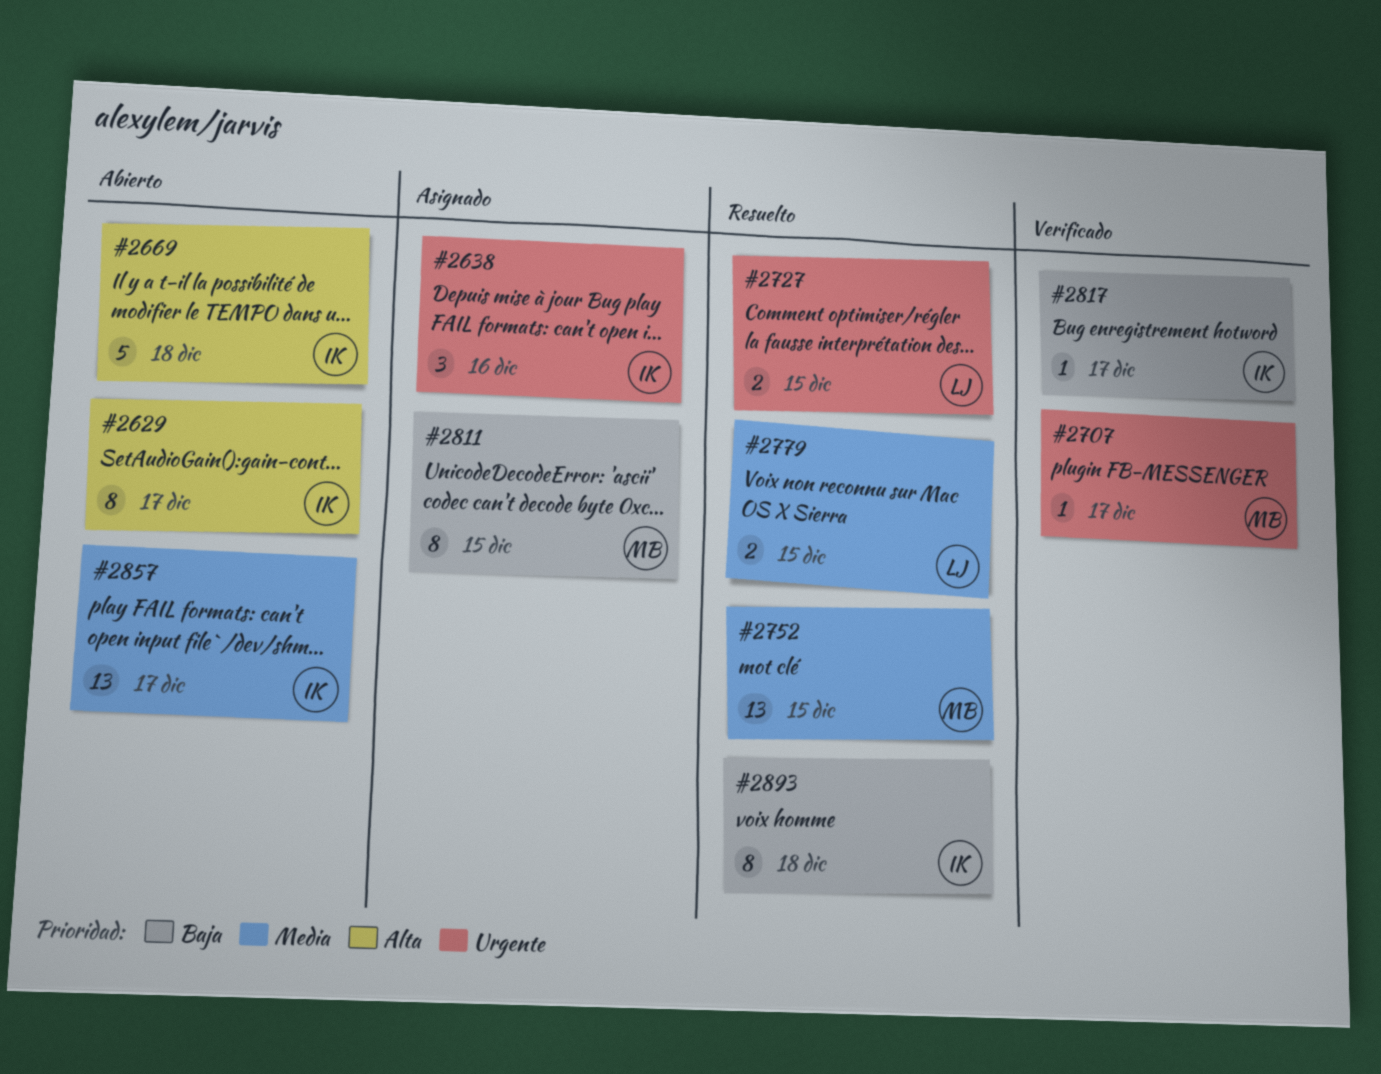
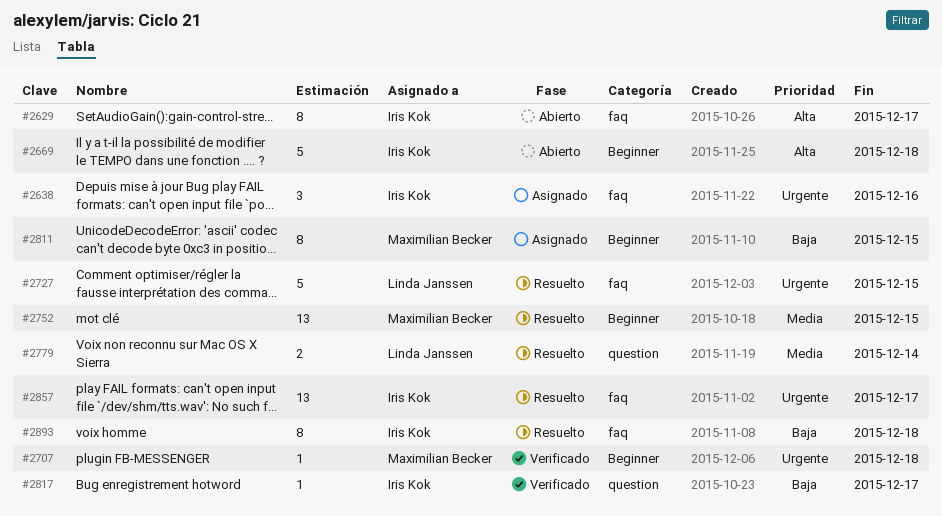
#2707, due: Dec 17 -> Dec 18
#2727, estimate: 2 -> 5
#2779, due: Dec 15 -> Dec 14
#2857, status: Abierto -> Resuelto
#2857, priority: Media -> Urgente

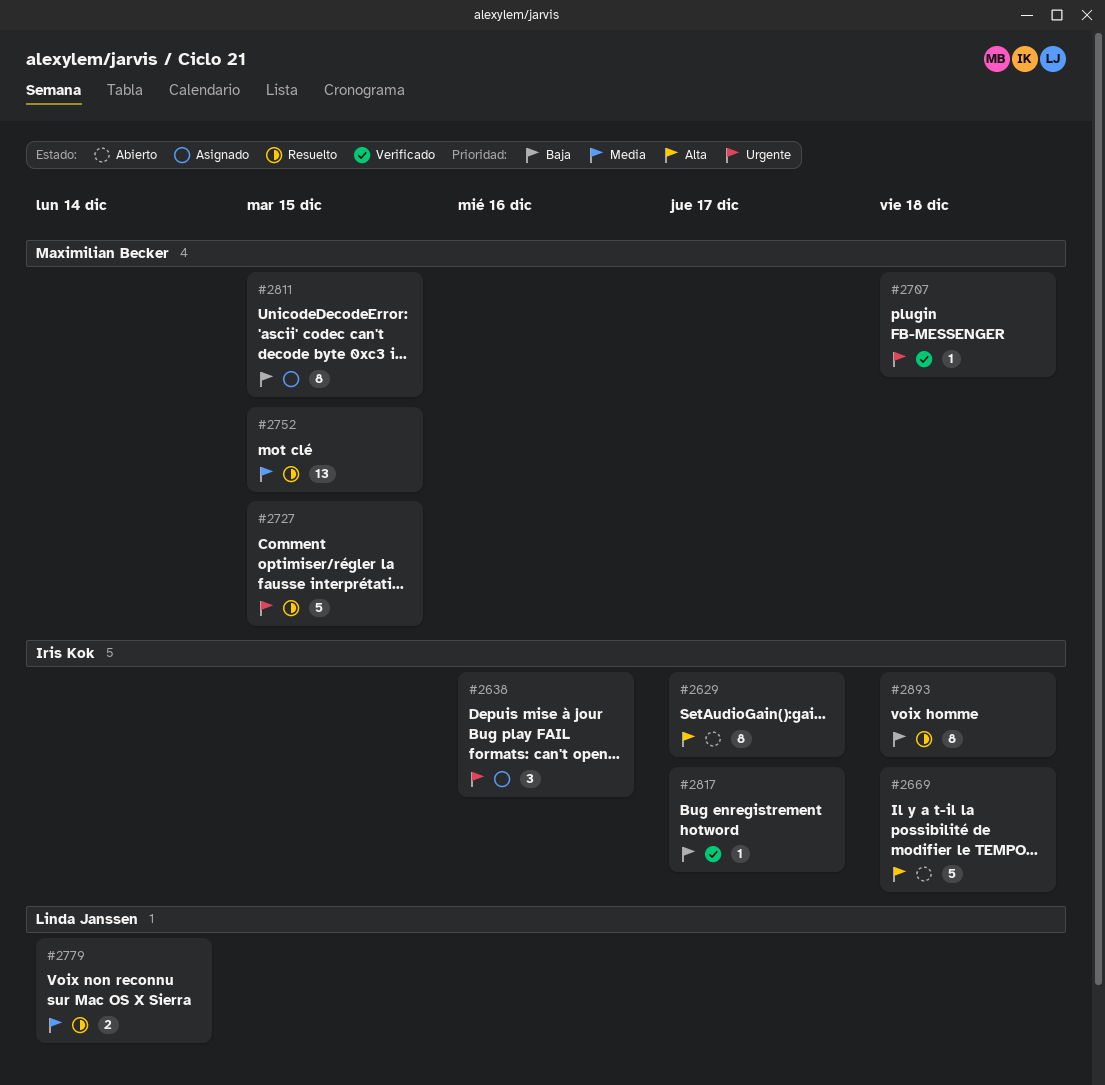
#2727, owner: Linda Janssen -> Maximilian Becker
#2857: present -> none

